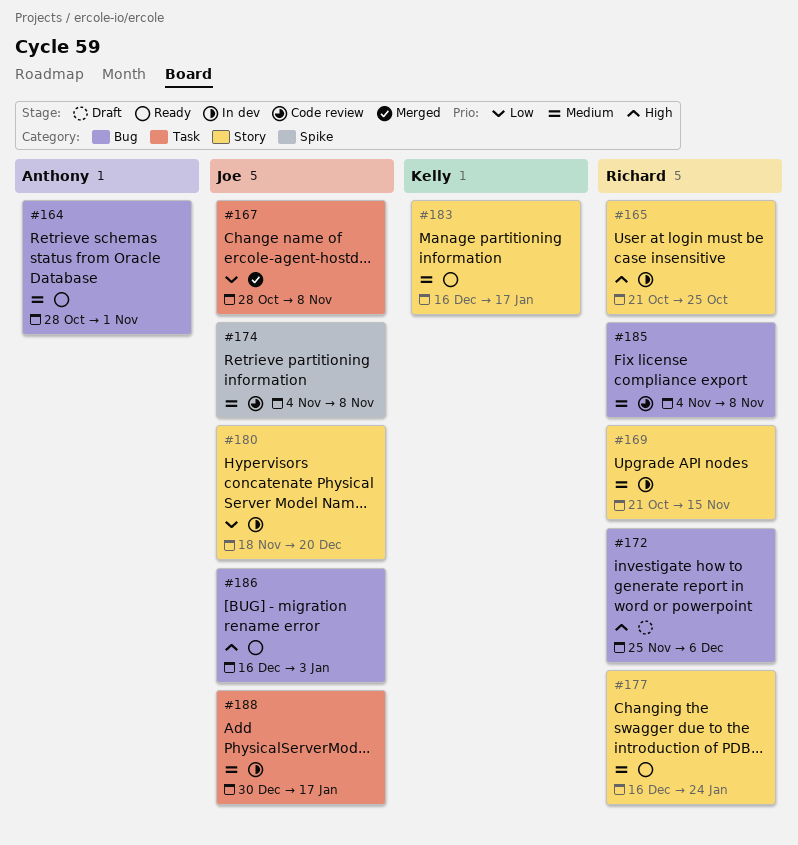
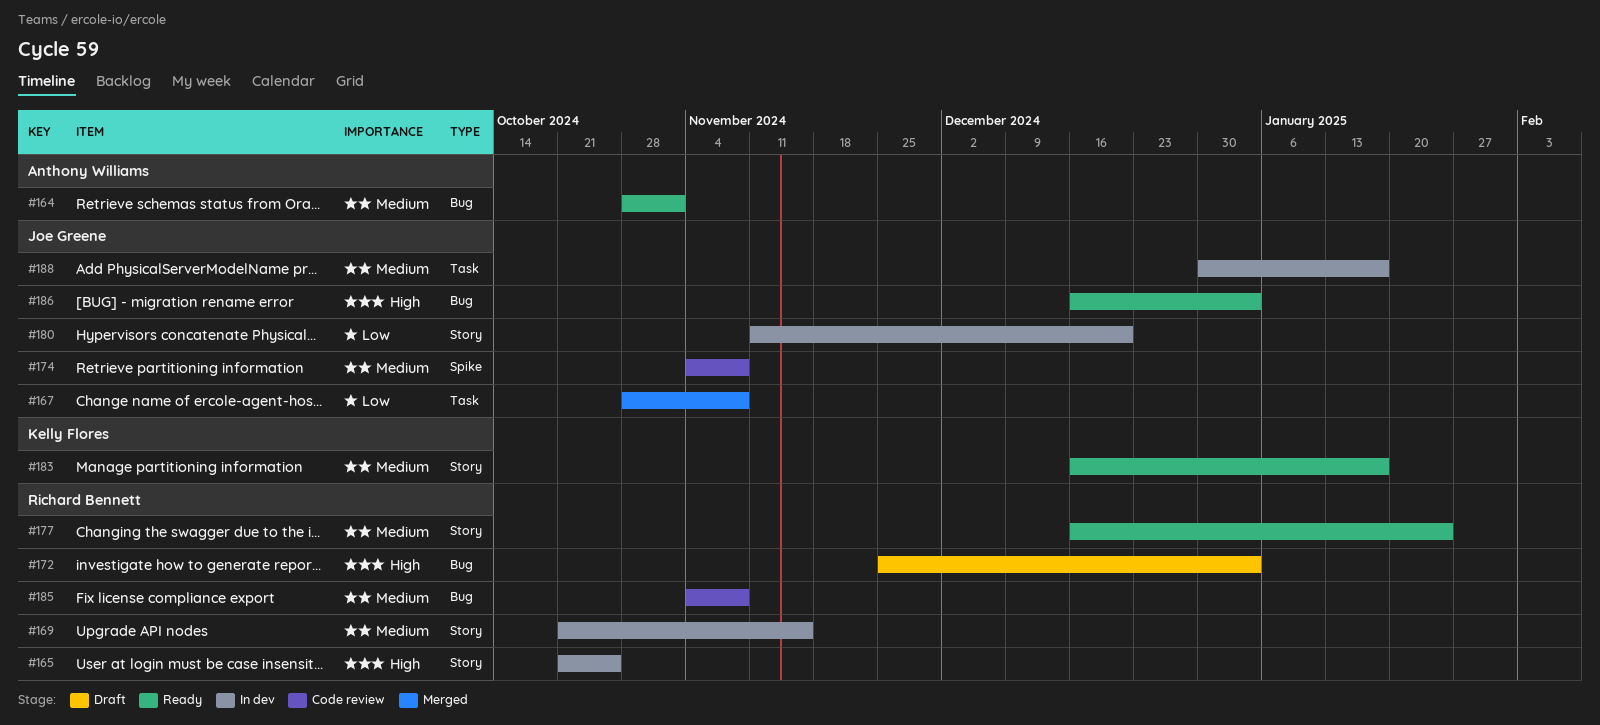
#172, due: Dec 6 -> Jan 3
#180, start: Nov 18 -> Nov 11

